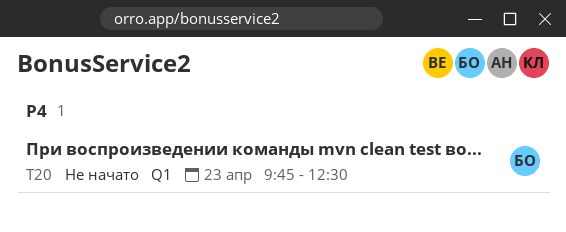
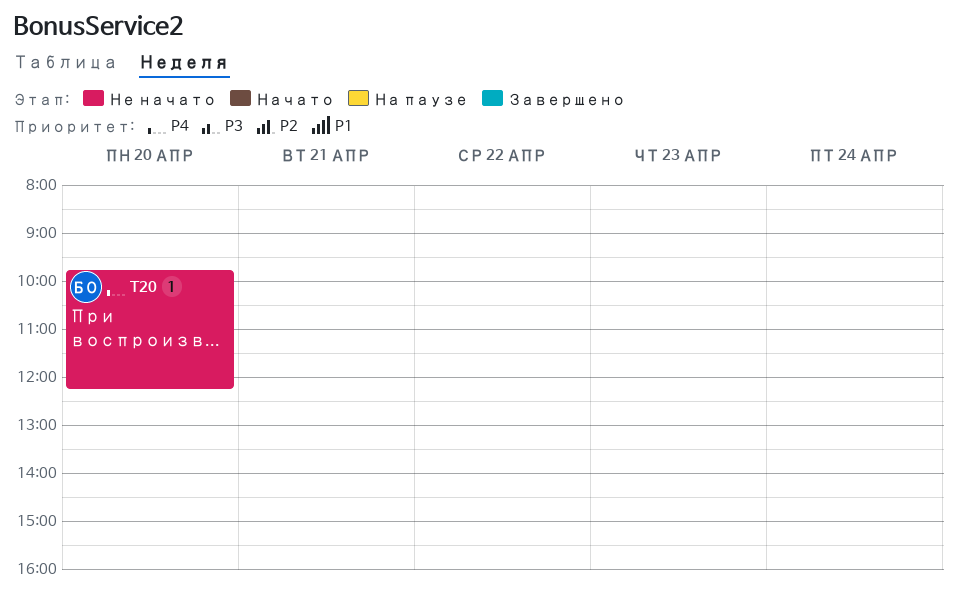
T20, day: Apr 23 -> Apr 20
T20, ends: 12:30 -> 12:15

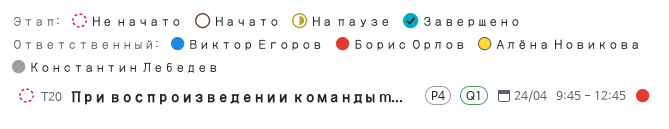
T20, day: Apr 20 -> Apr 24
T20, ends: 12:15 -> 12:45

